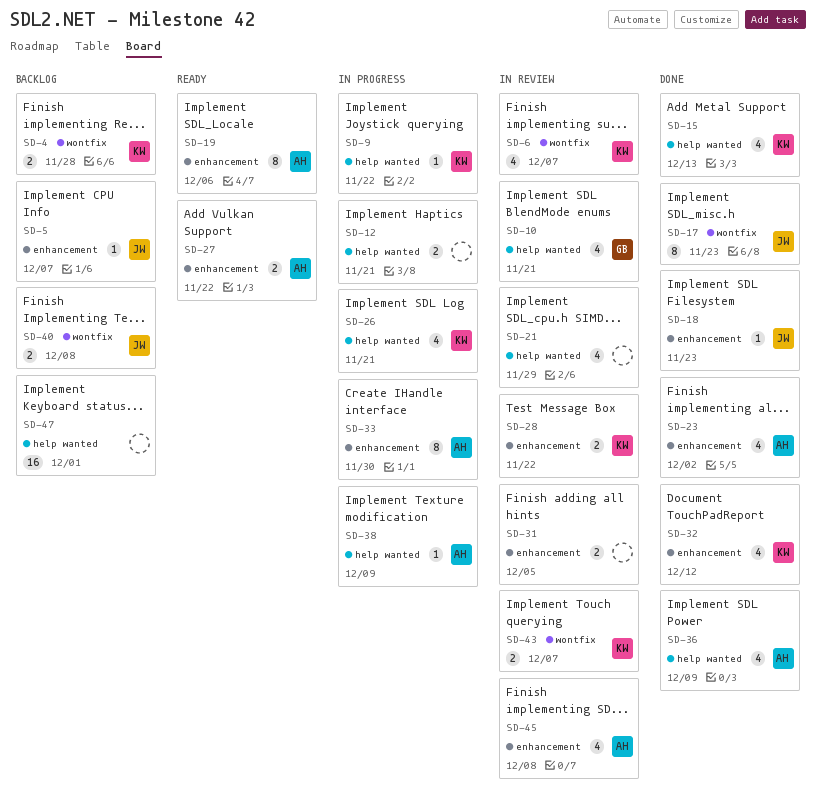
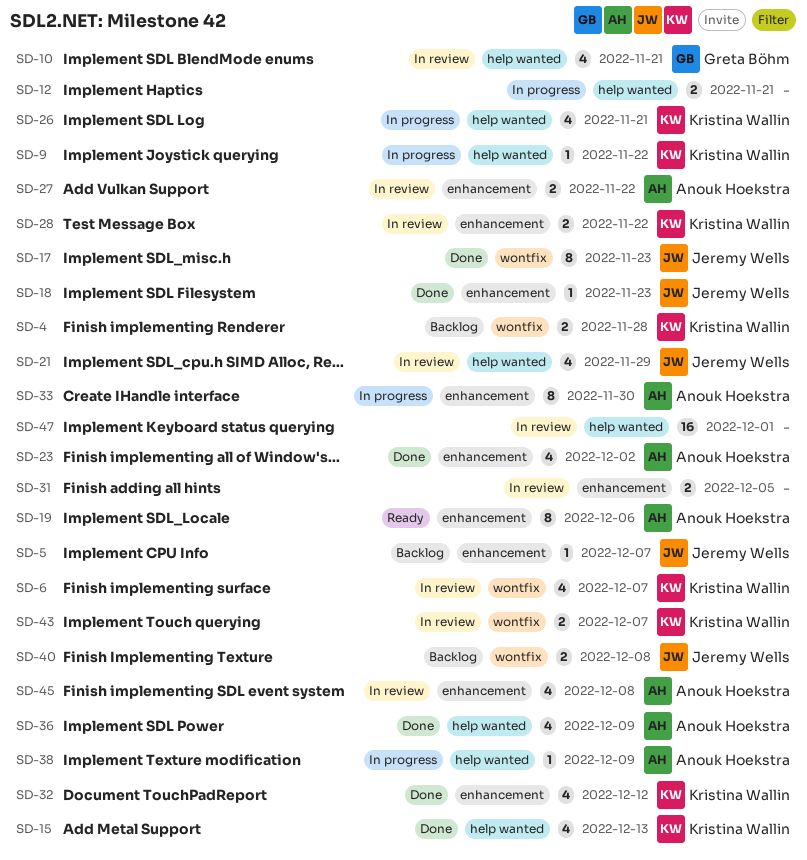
SD-21, owner: none -> Jeremy Wells
SD-27, status: Ready -> In review
SD-47, status: Backlog -> In review

